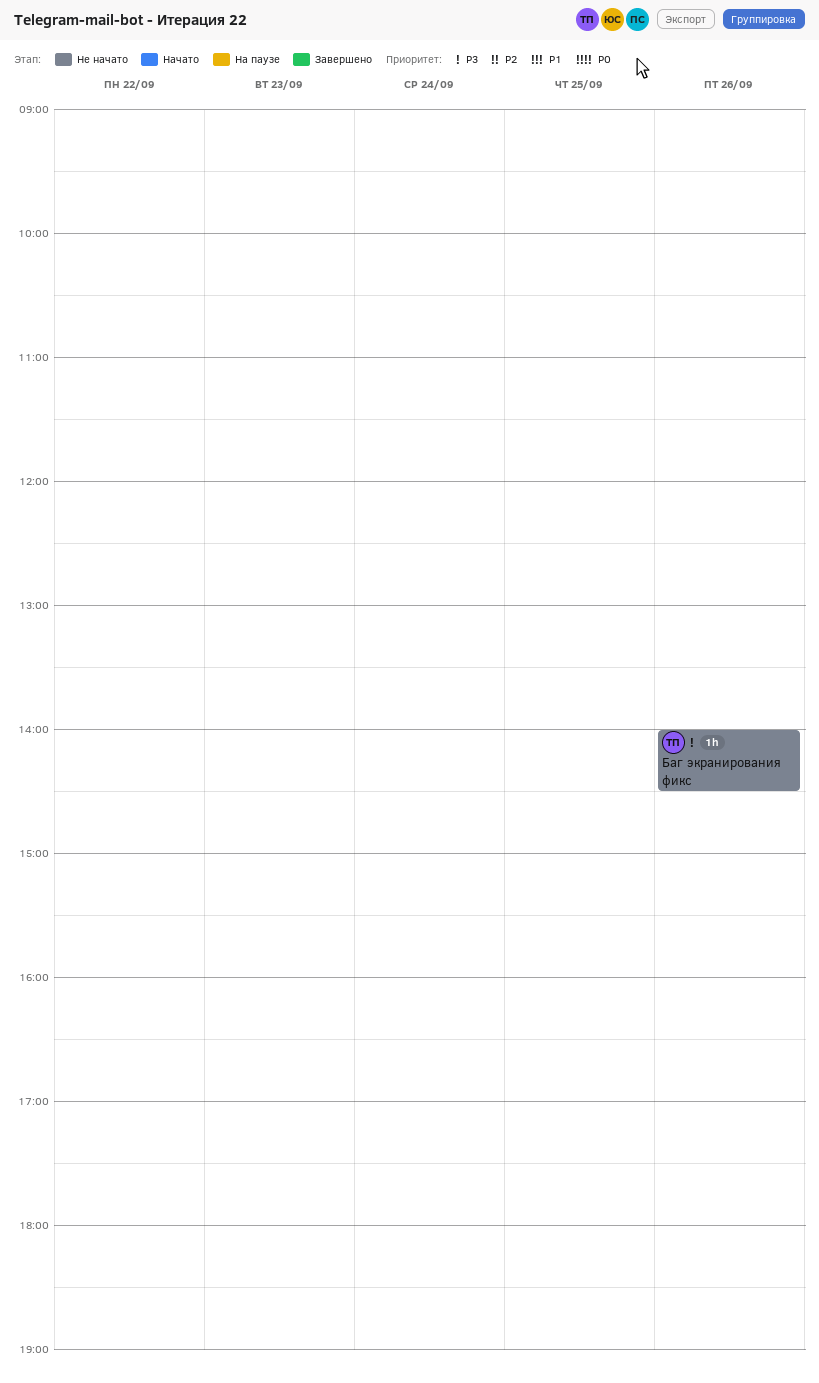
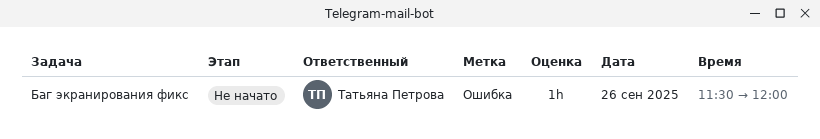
Баг экранирования фикс, begins: 14:00 -> 11:30
Баг экранирования фикс, ends: 14:30 -> 12:00

